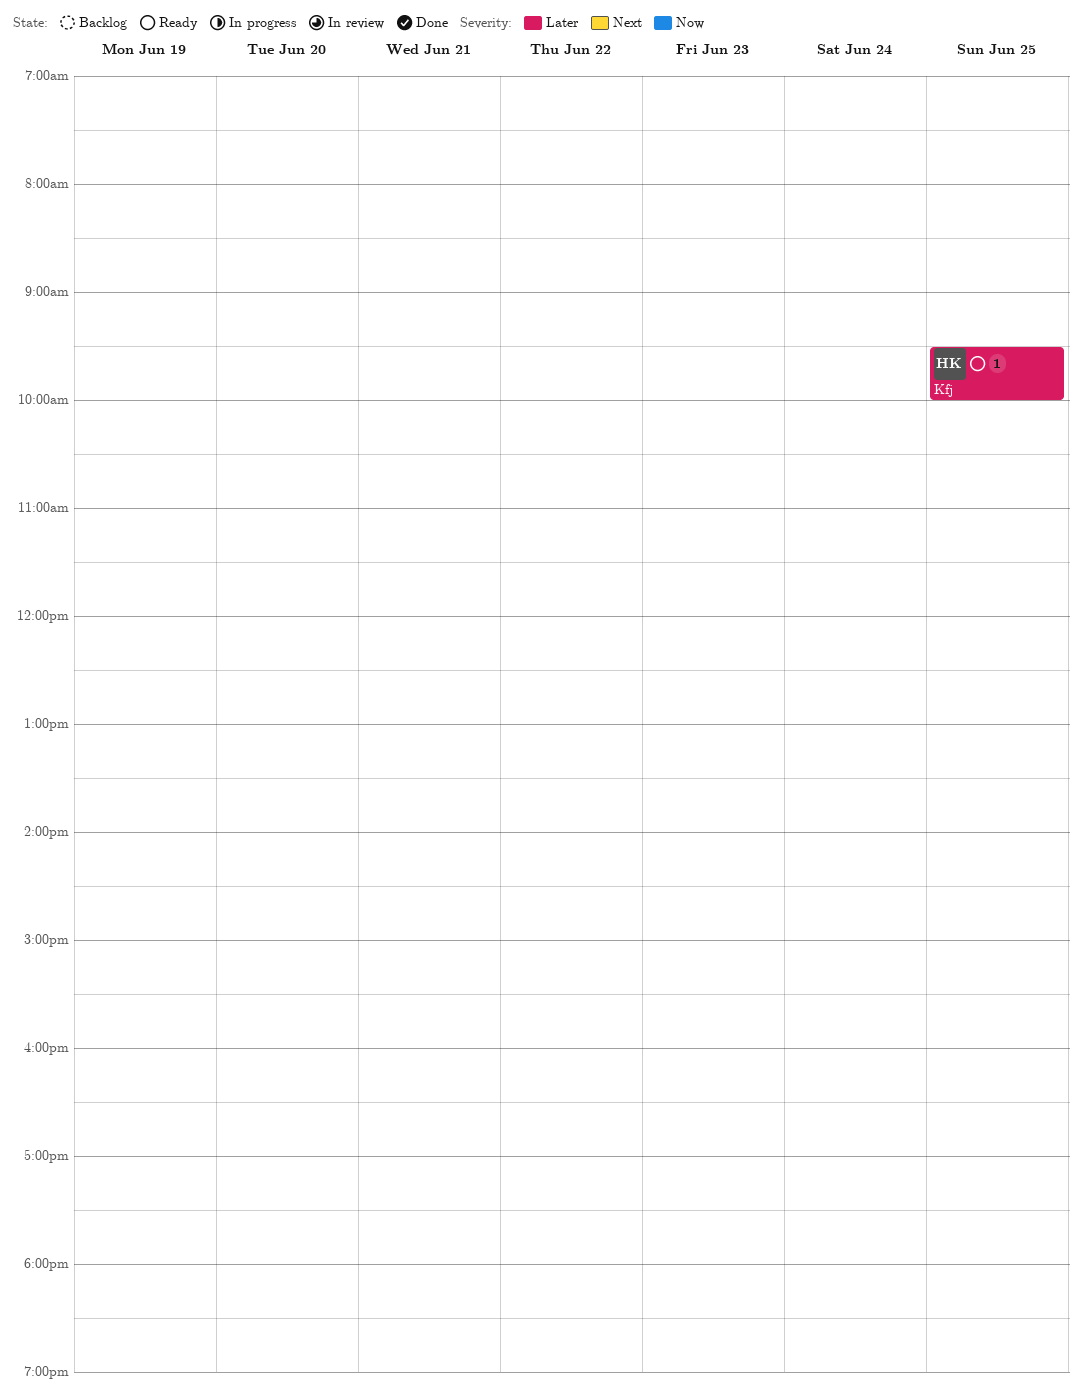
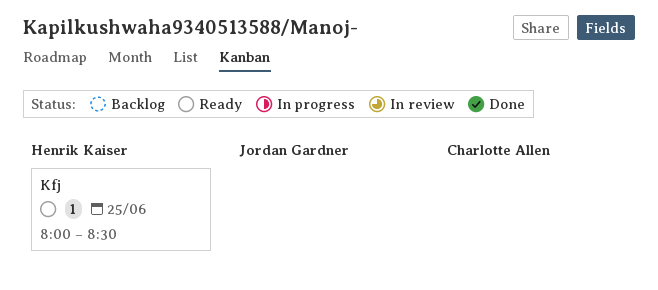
Kfj, begins: 09:30 -> 08:00
Kfj, ends: 10:00 -> 08:30

